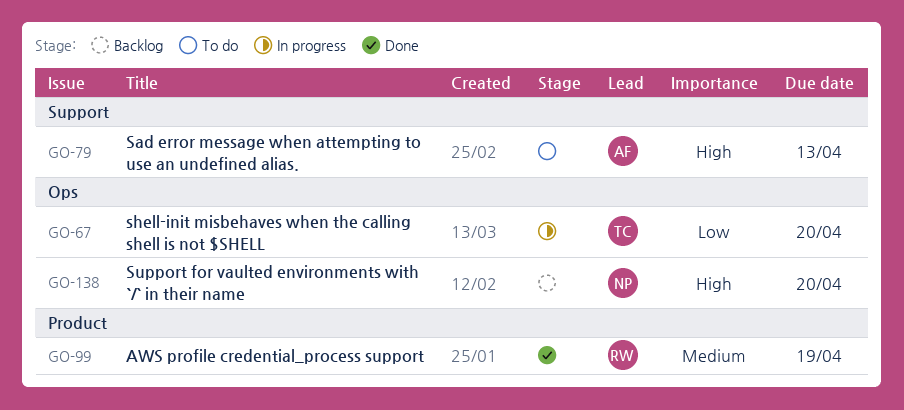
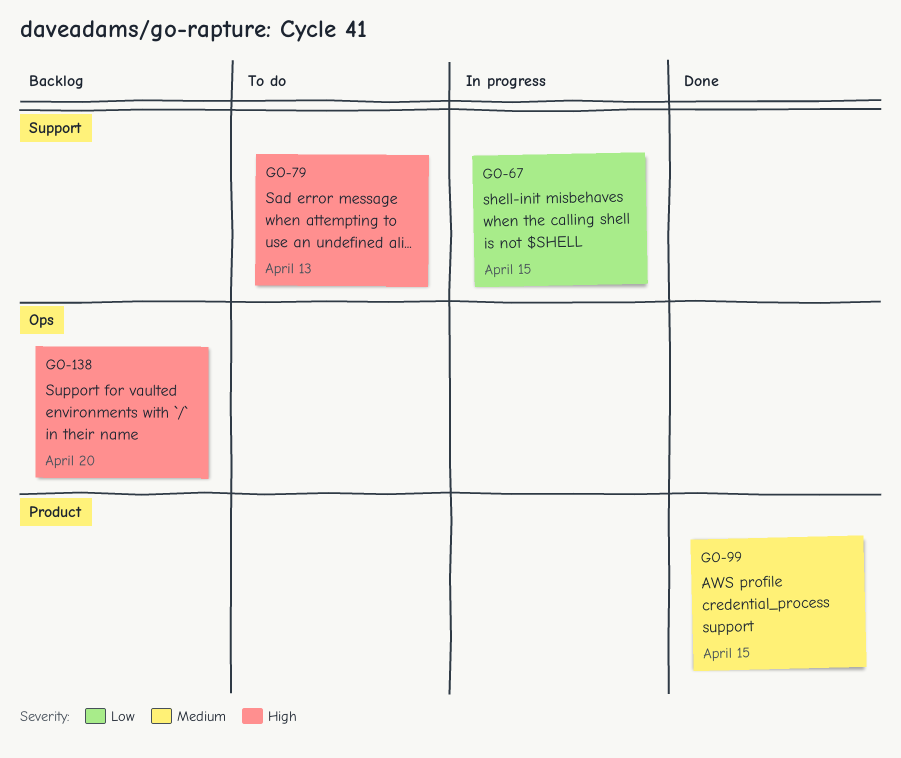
GO-67, label: Ops -> Support
GO-67, due: Apr 20 -> Apr 15
GO-99, due: Apr 19 -> Apr 15

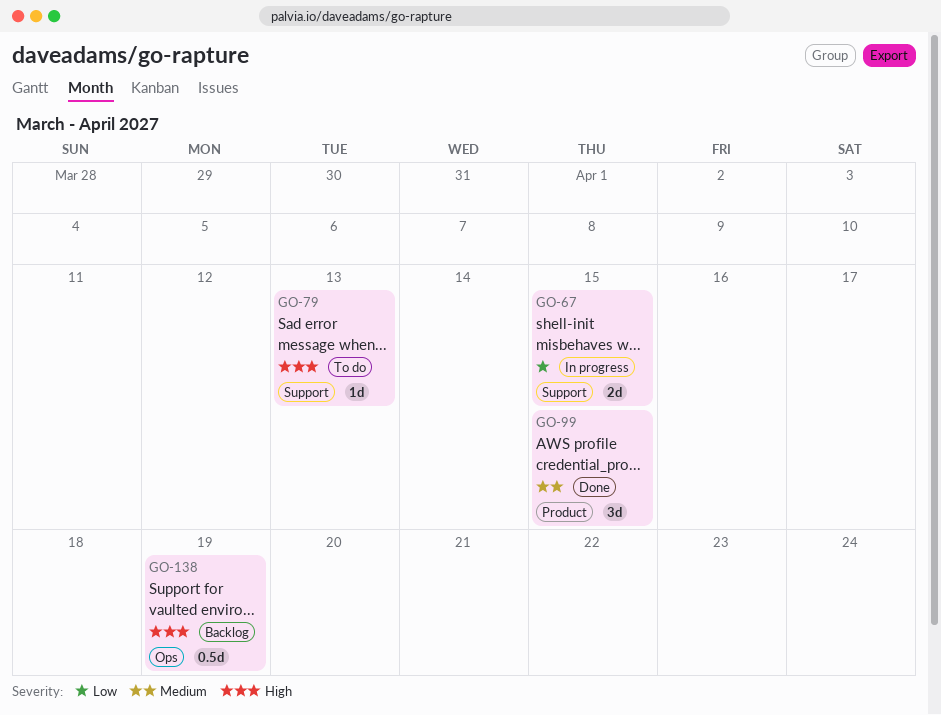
GO-138, due: Apr 20 -> Apr 19

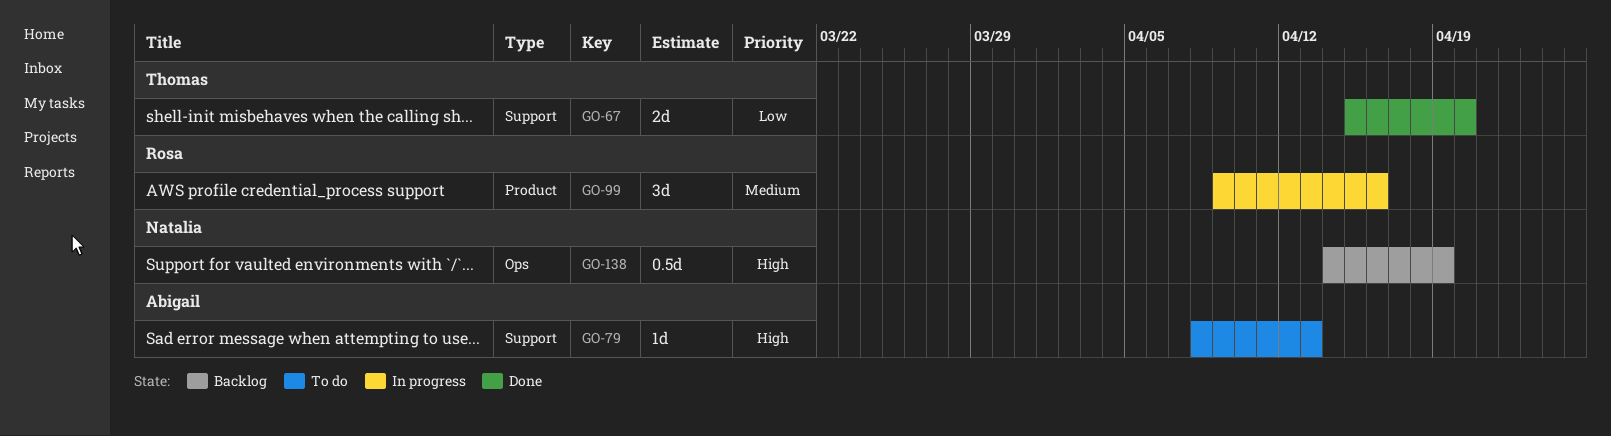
GO-67, status: In progress -> Done
GO-67, due: Apr 15 -> Apr 20
GO-99, status: Done -> In progress
GO-99, due: Apr 15 -> Apr 16

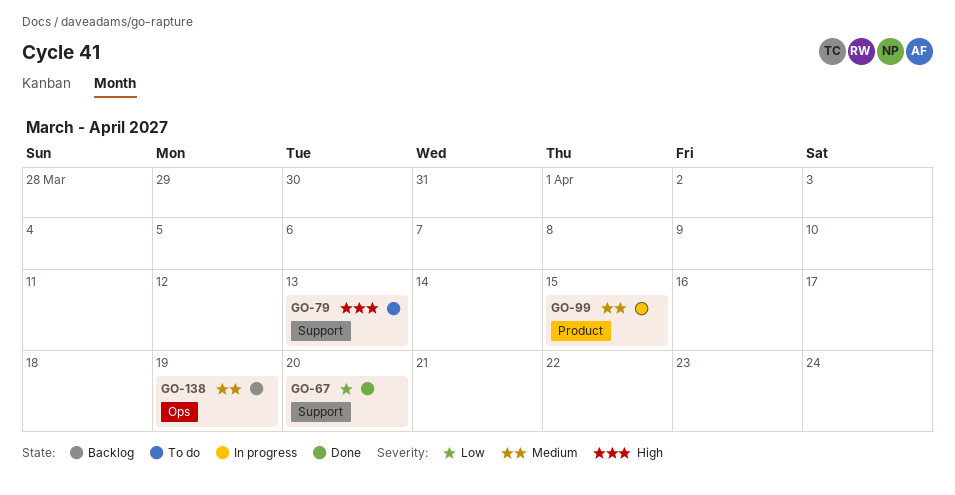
GO-99, due: Apr 16 -> Apr 15
GO-138, priority: High -> Medium

